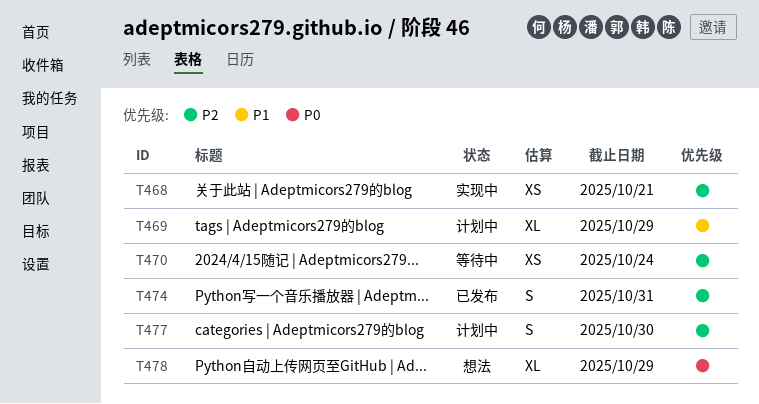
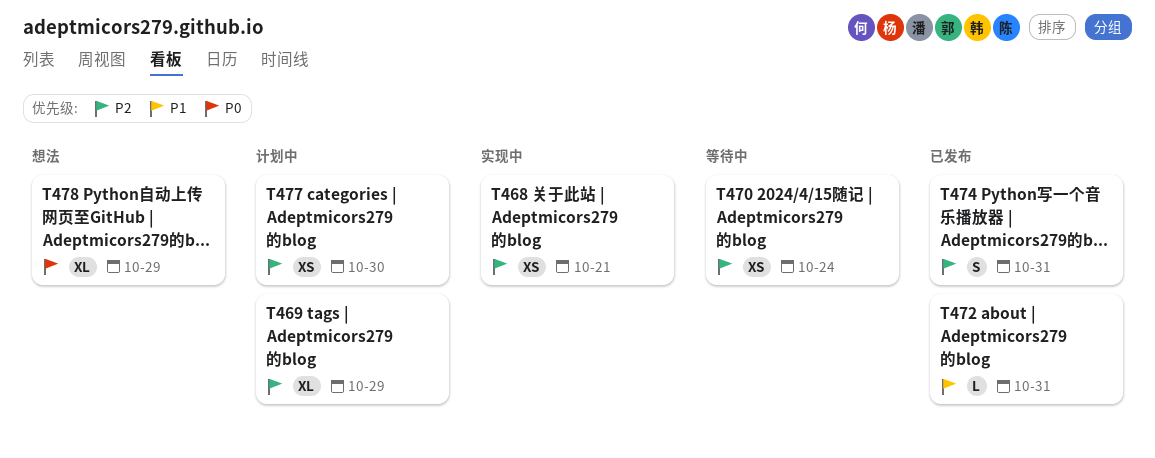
T469, priority: P1 -> P2
T472: none -> present
T477, estimate: S -> XS

